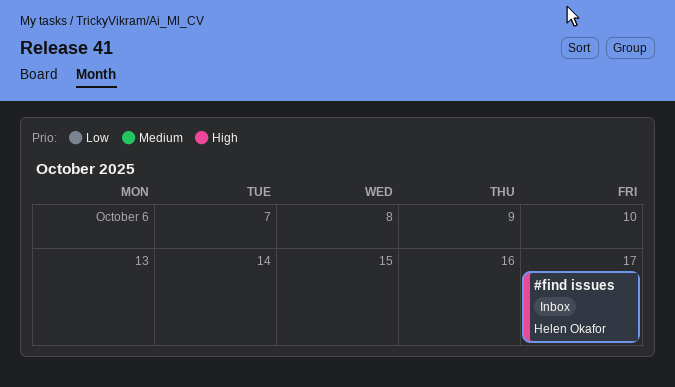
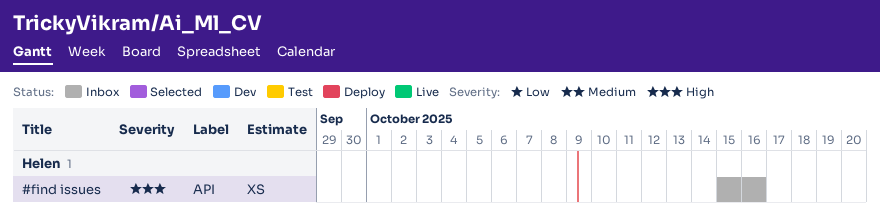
#find issues, due: Oct 17 -> Oct 16

